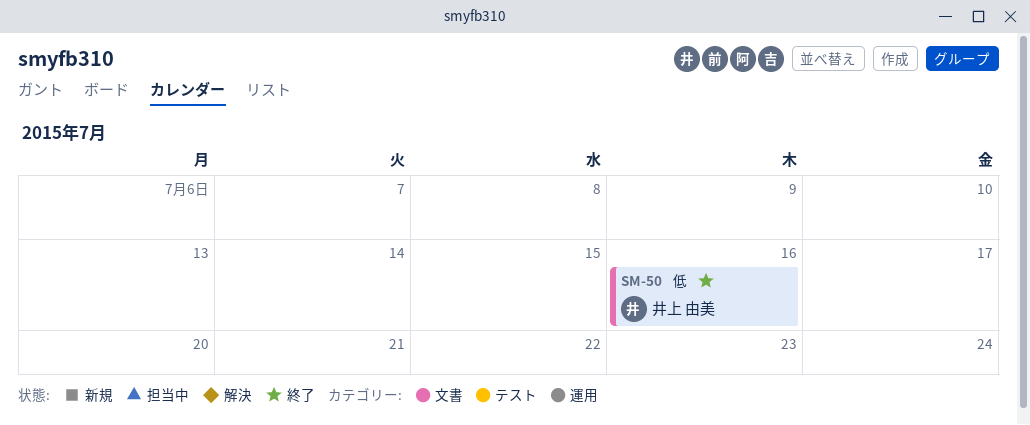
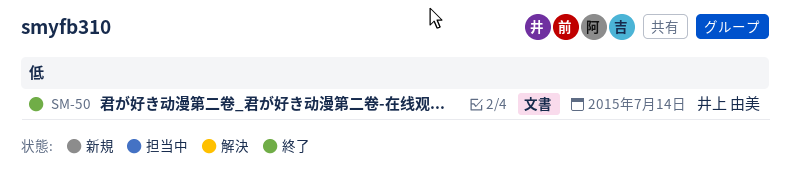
SM-50, due: Jul 16 -> Jul 14

